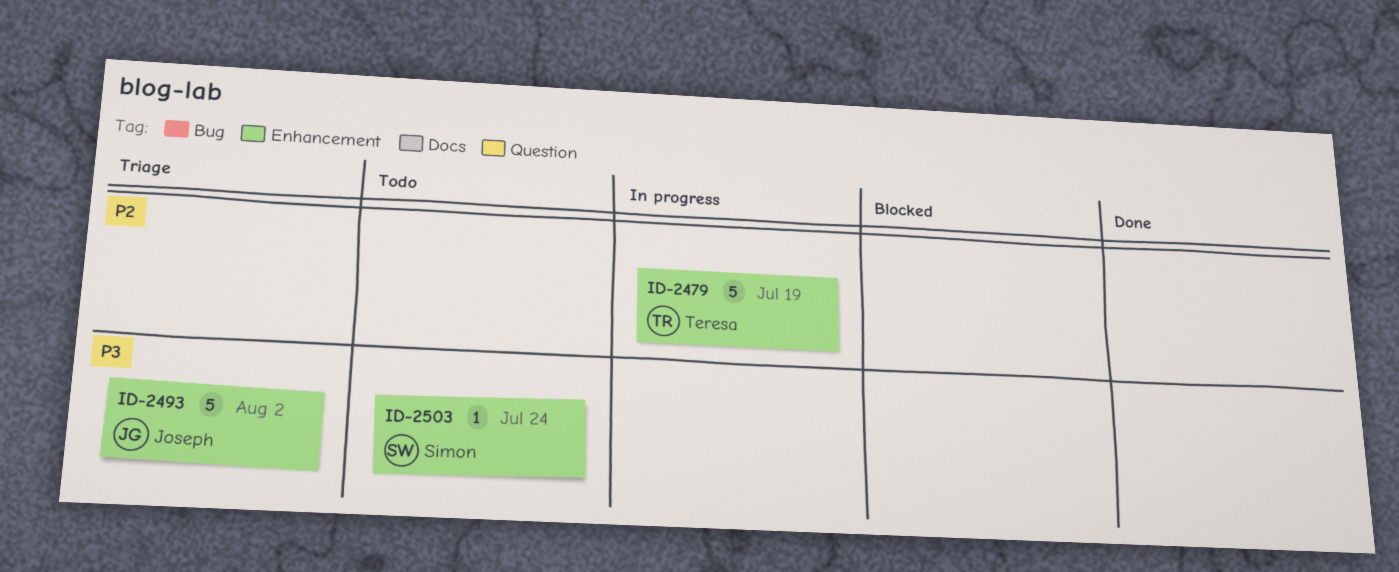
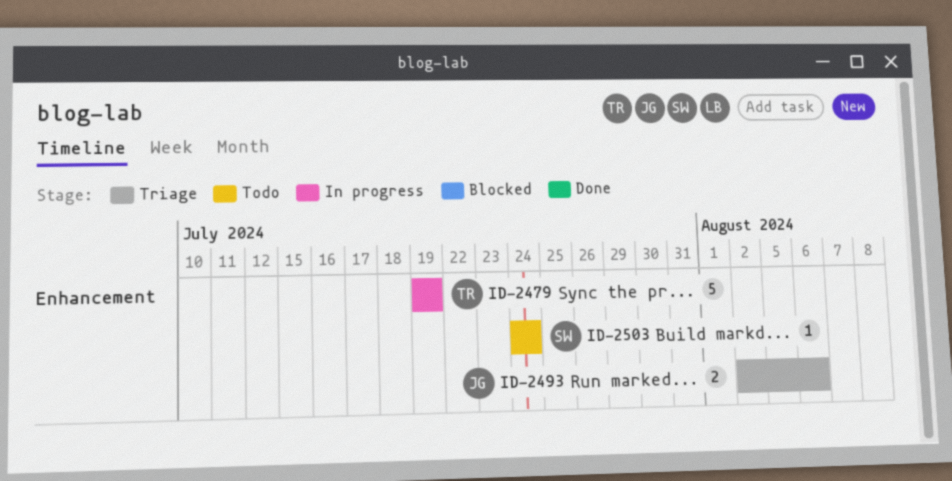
ID-2493, estimate: 5 -> 2
ID-2493, due: Aug 2 -> Aug 6

